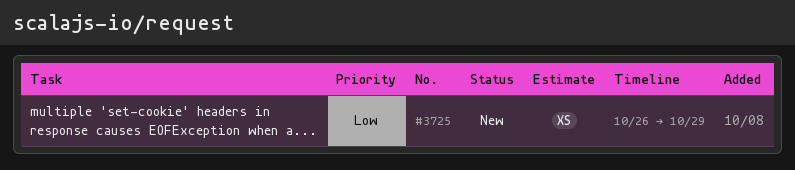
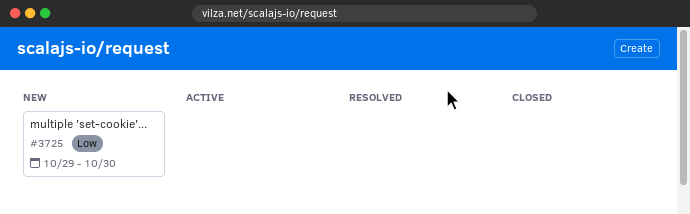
#3725, start: Oct 26 -> Oct 29
#3725, due: Oct 29 -> Oct 30

